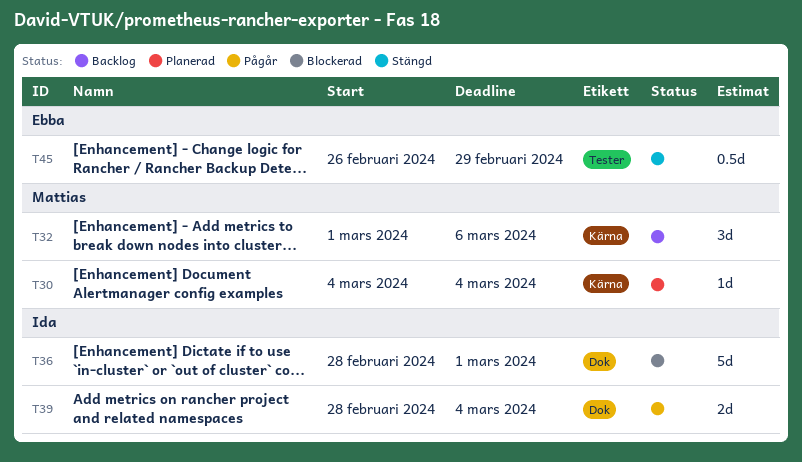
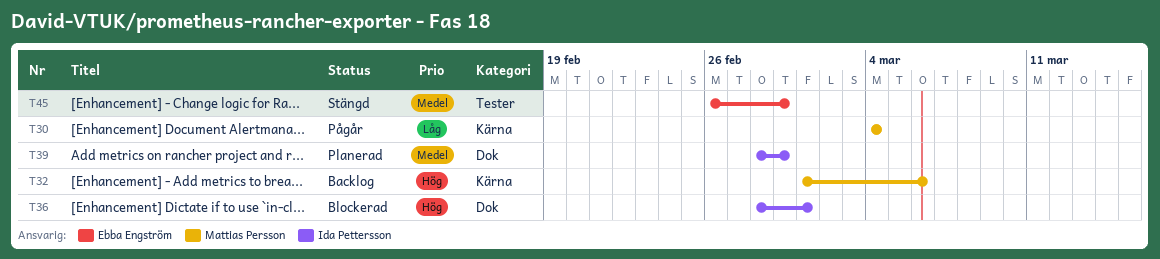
T30, status: Planerad -> Pågår
T39, status: Pågår -> Planerad
T39, due: Mar 4 -> Feb 29

